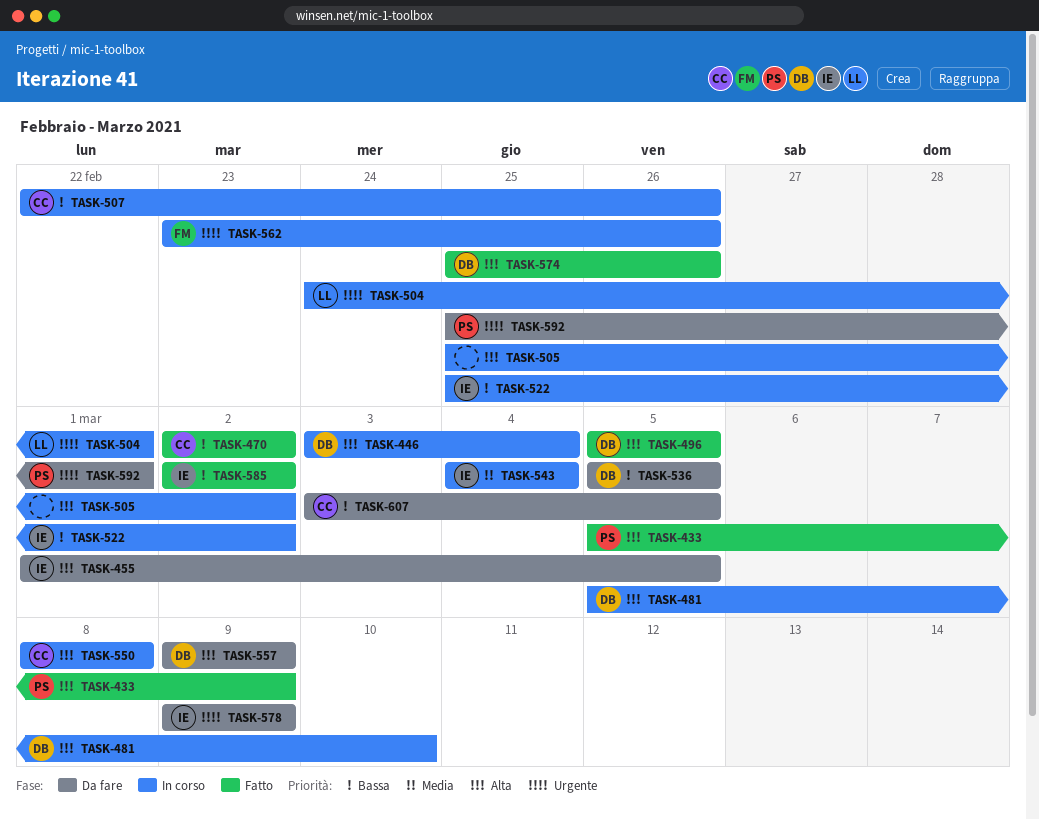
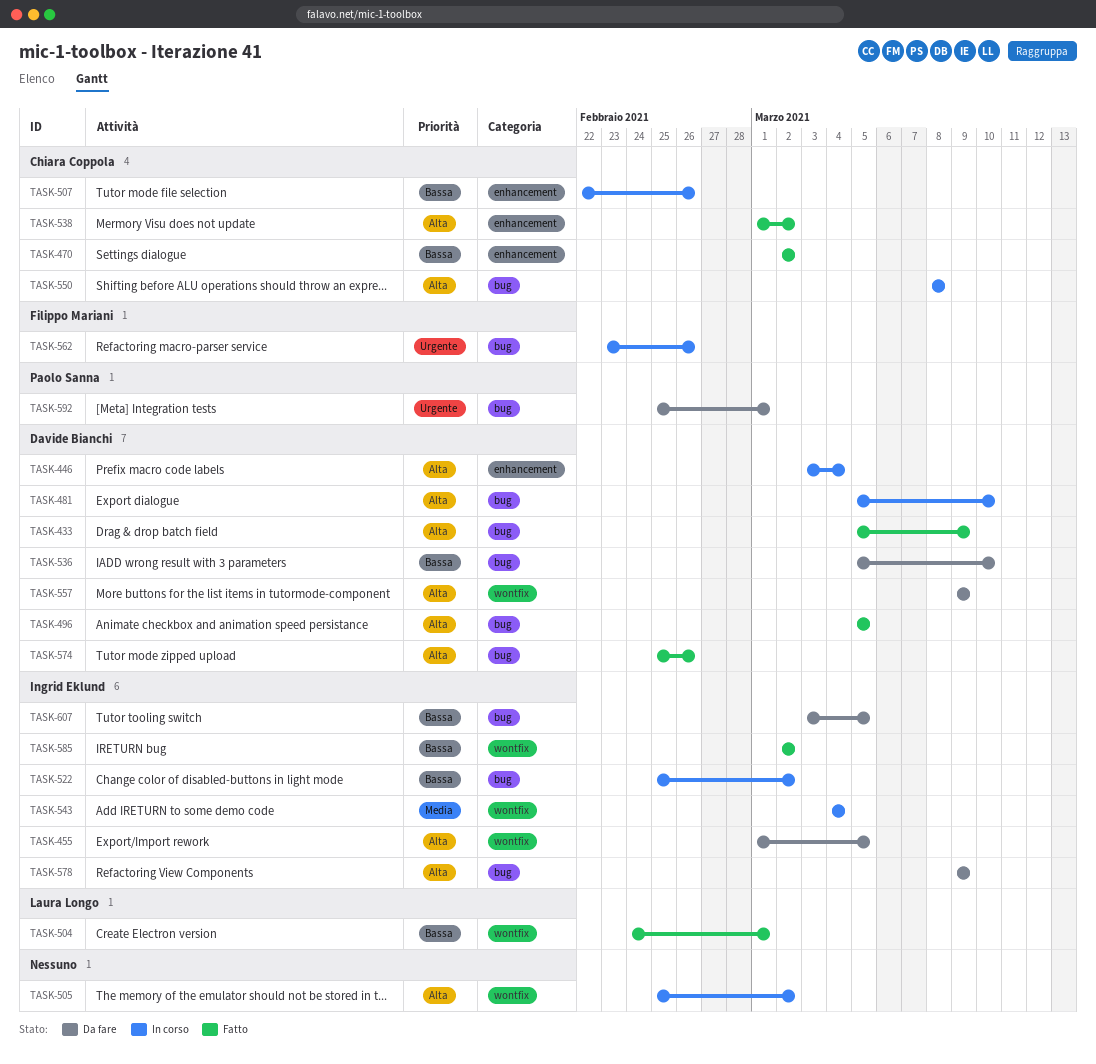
TASK-433, owner: Paolo Sanna -> Davide Bianchi
TASK-504, status: In corso -> Fatto
TASK-504, priority: Urgente -> Bassa
TASK-536, due: Mar 5 -> Mar 10
TASK-538: none -> present
TASK-578, priority: Urgente -> Alta
TASK-607, owner: Chiara Coppola -> Ingrid Eklund

